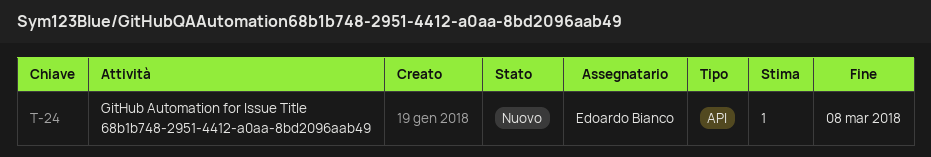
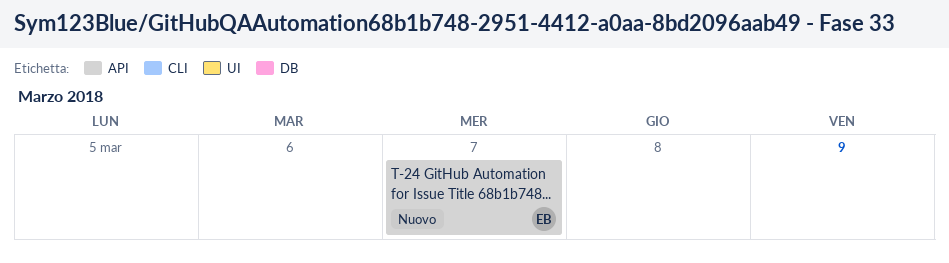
T-24, due: Mar 8 -> Mar 7

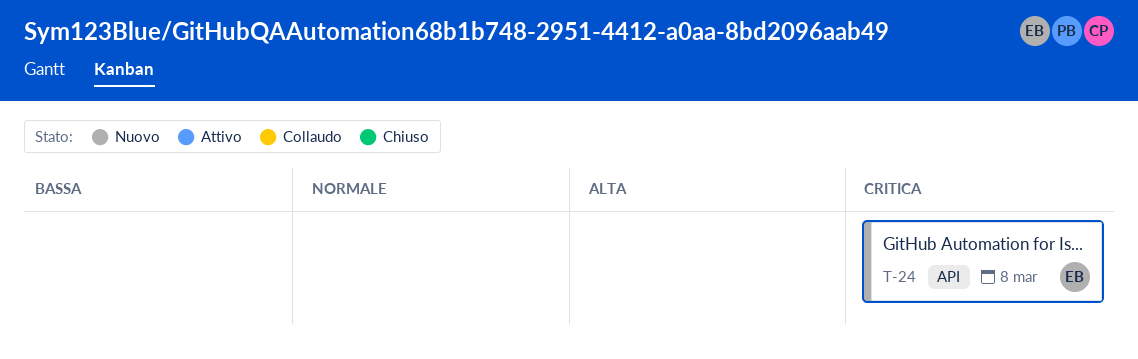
T-24, due: Mar 7 -> Mar 8

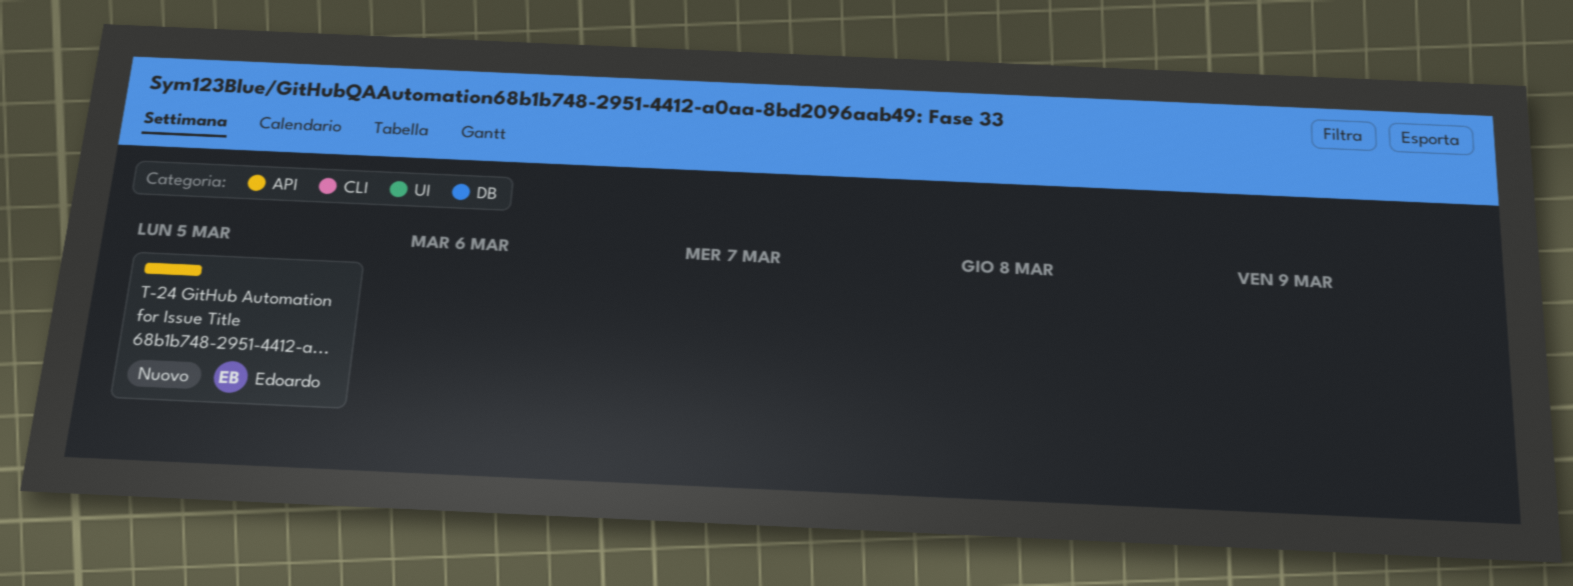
T-24, due: Mar 8 -> Mar 5

